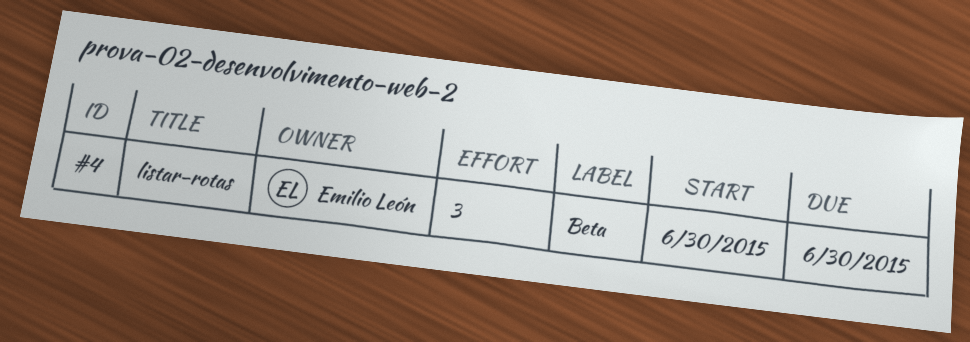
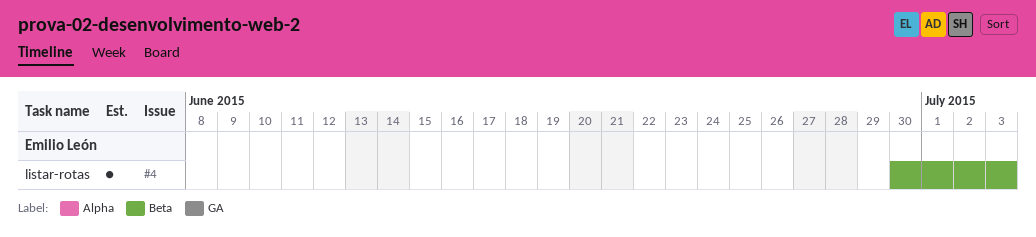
#4, estimate: 3 -> 1
#4, due: Jun 30 -> Jul 3

